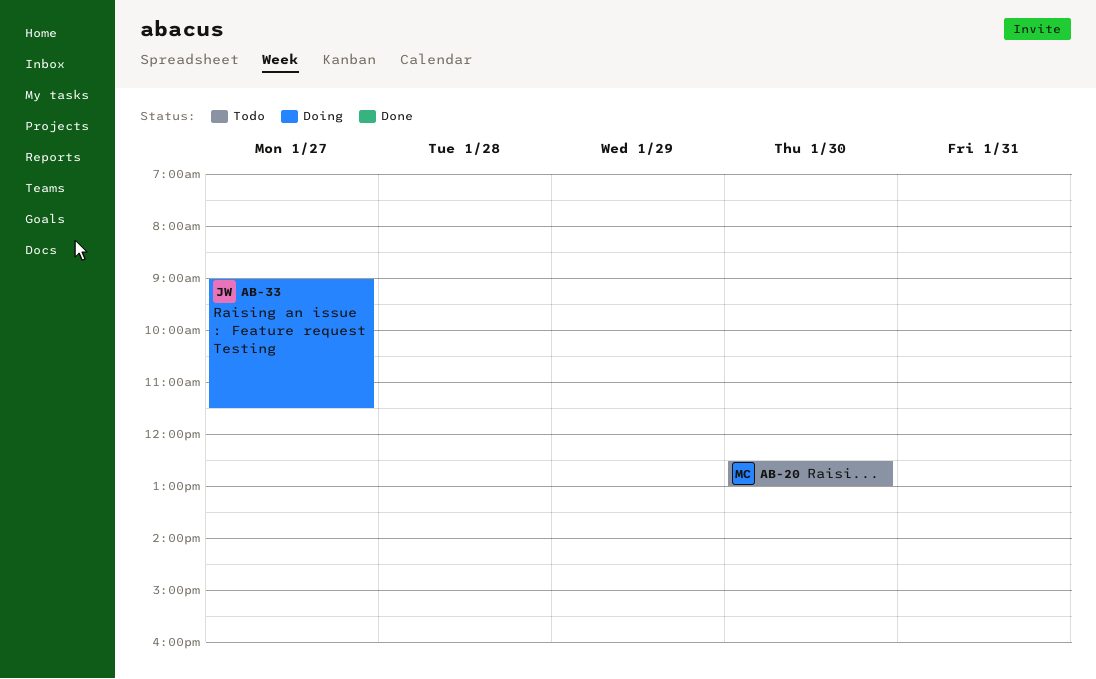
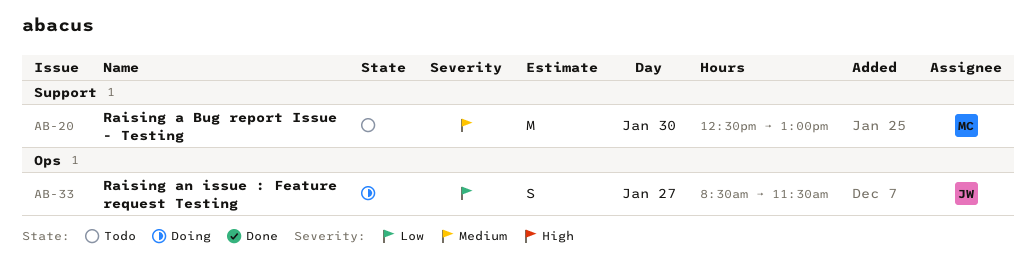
AB-33, begins: 09:00 -> 08:30

